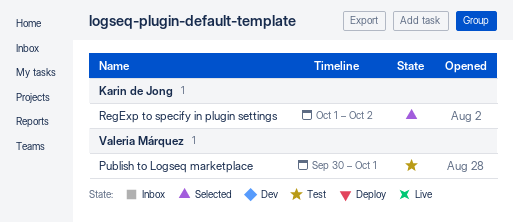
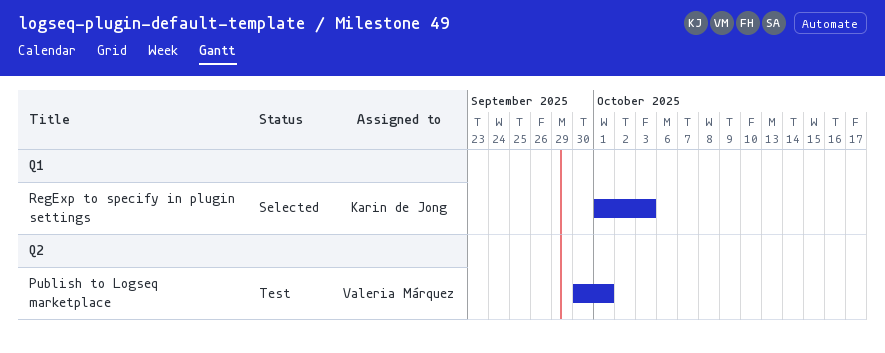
RegExp to specify in plugin settings, due: Oct 2 -> Oct 3

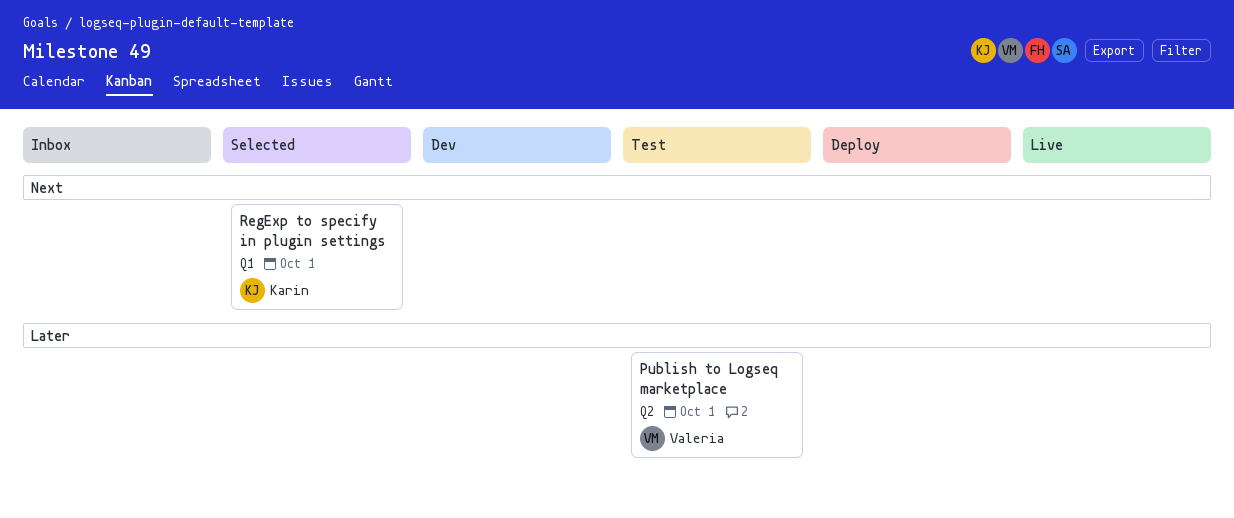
RegExp to specify in plugin settings, due: Oct 3 -> Oct 1

